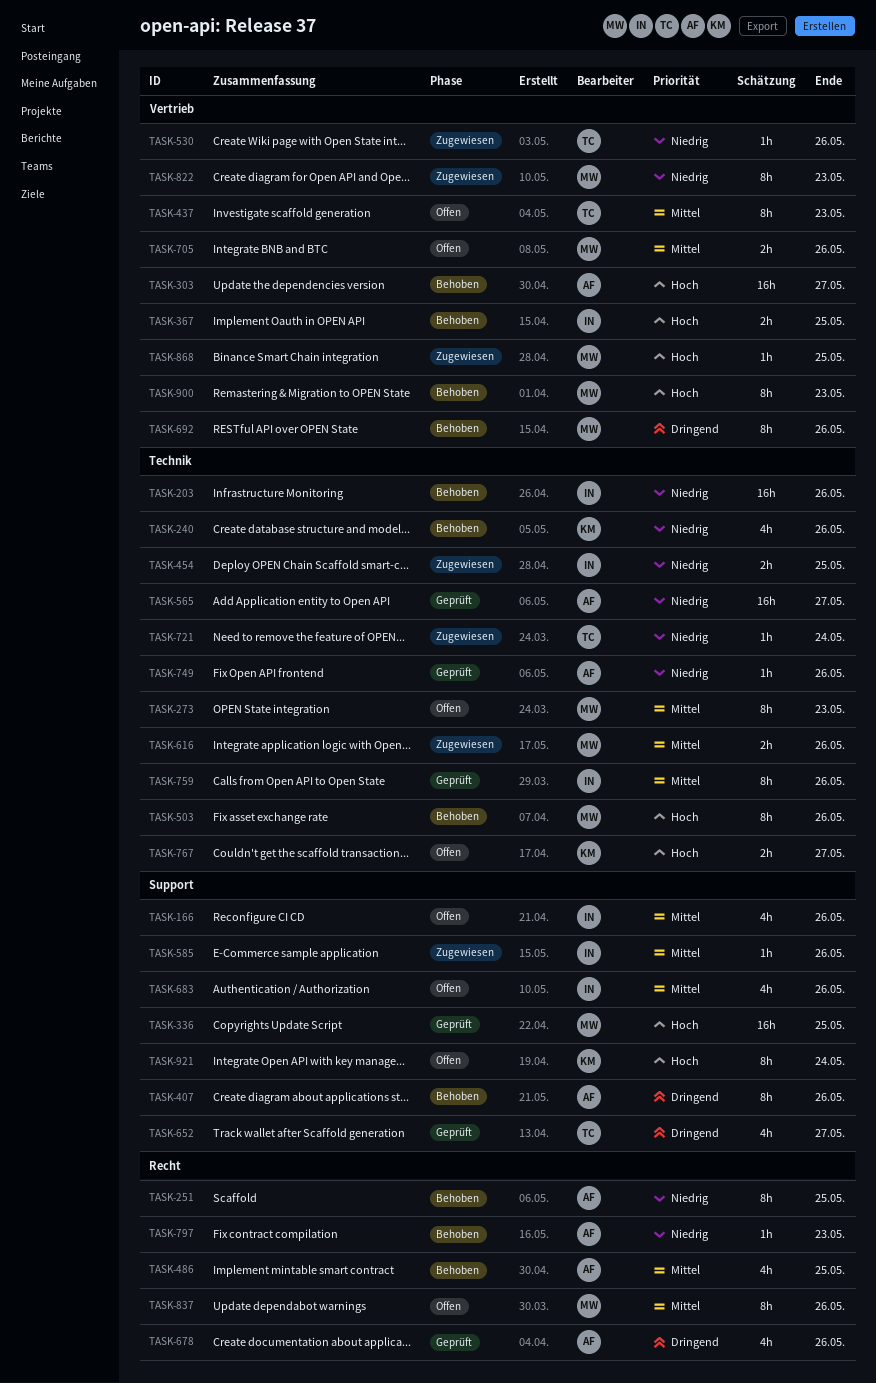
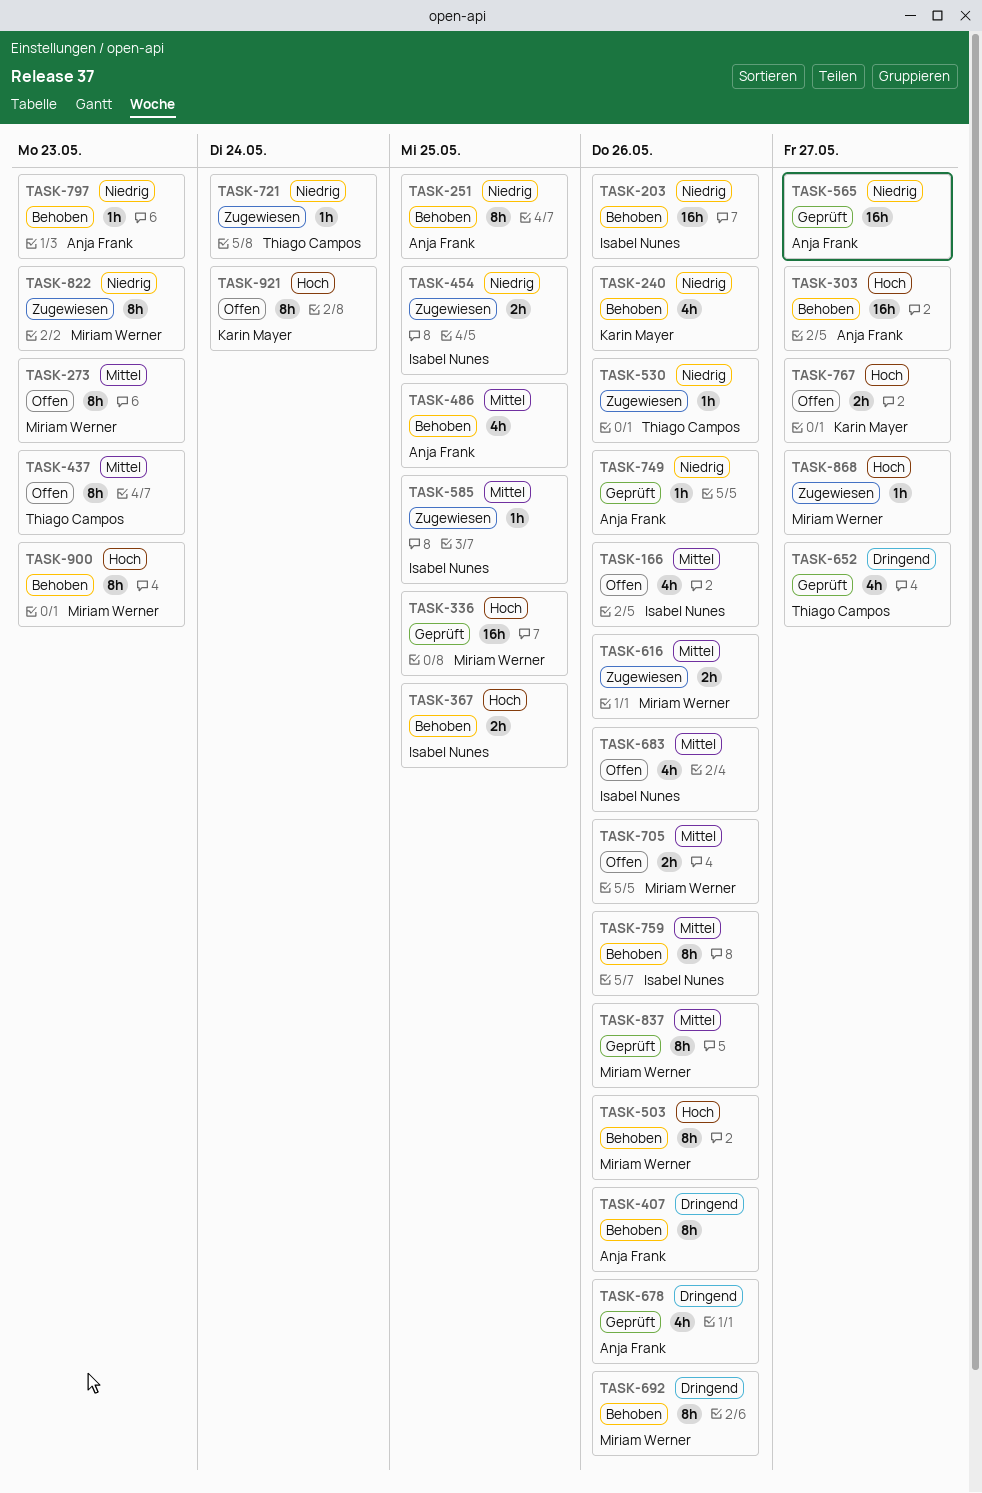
TASK-585, due: May 26 -> May 25
TASK-759, status: Geprüft -> Behoben
TASK-837, status: Offen -> Geprüft
TASK-868, due: May 25 -> May 27

